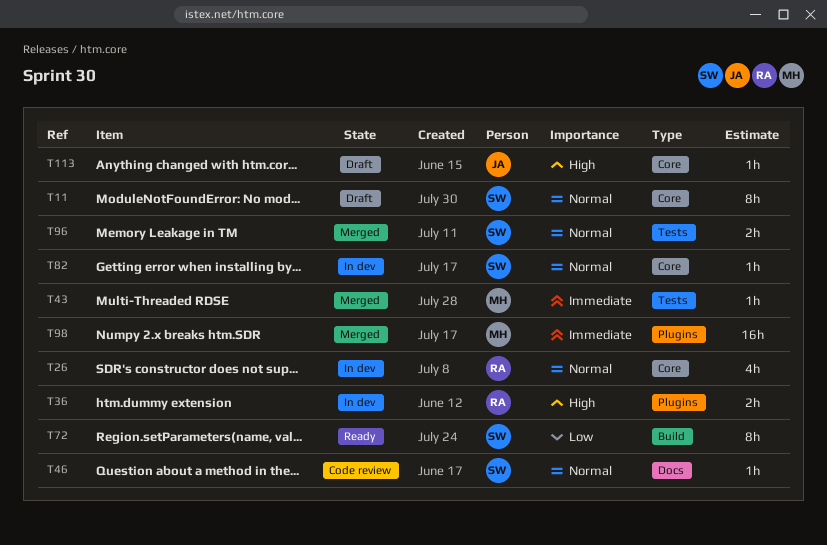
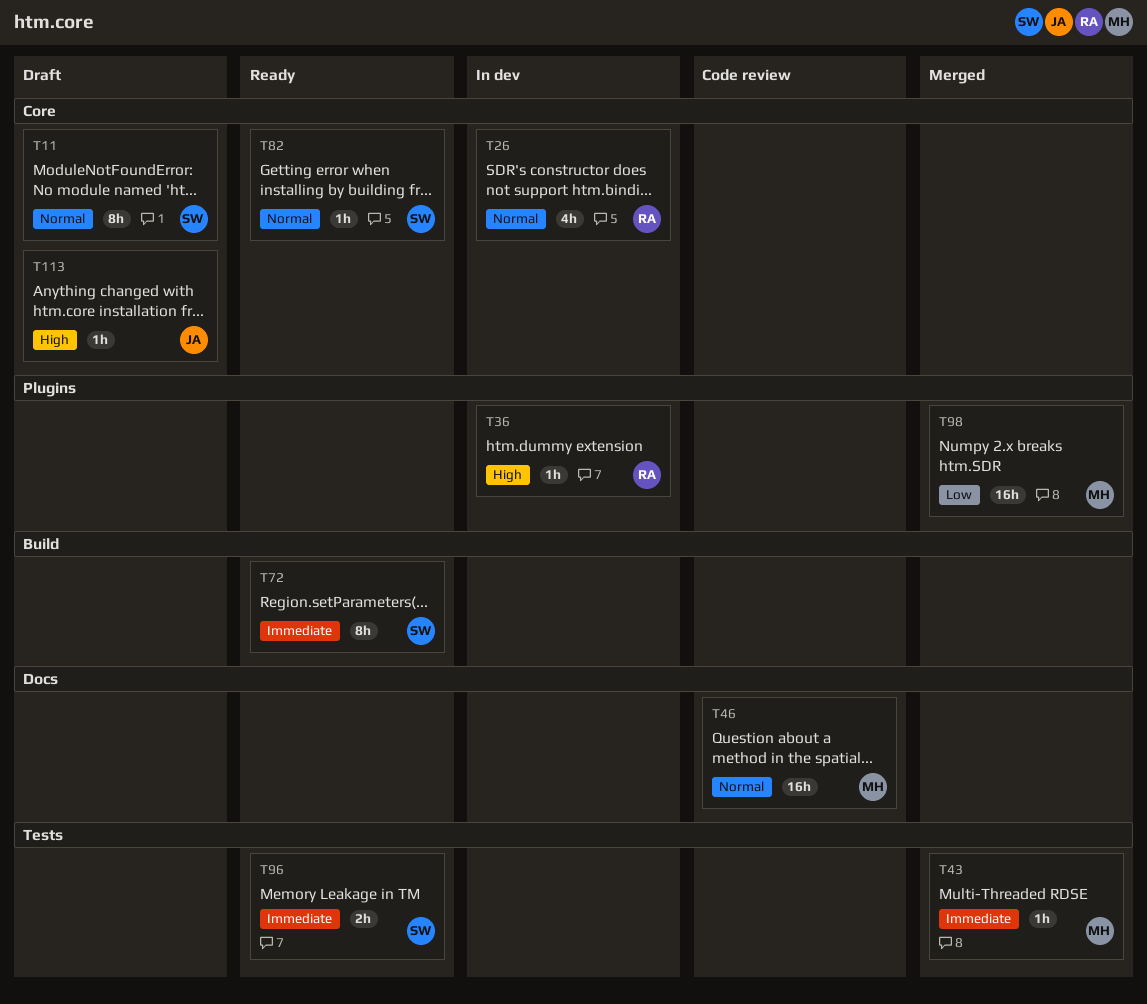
T36, estimate: 2h -> 1h
T46, owner: SW -> MH
T46, estimate: 1h -> 16h
T72, priority: Low -> Immediate
T82, status: In dev -> Ready
T96, status: Merged -> Ready
T96, priority: Normal -> Immediate
T98, priority: Immediate -> Low

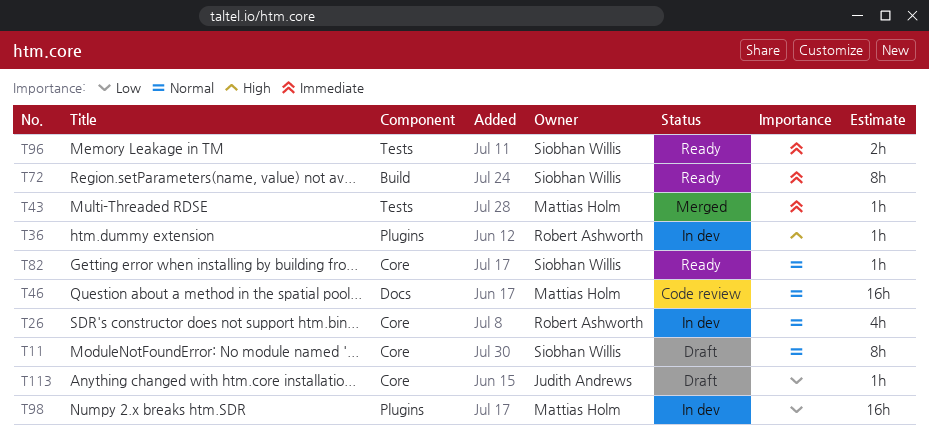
T98, status: Merged -> In dev
T113, priority: High -> Low

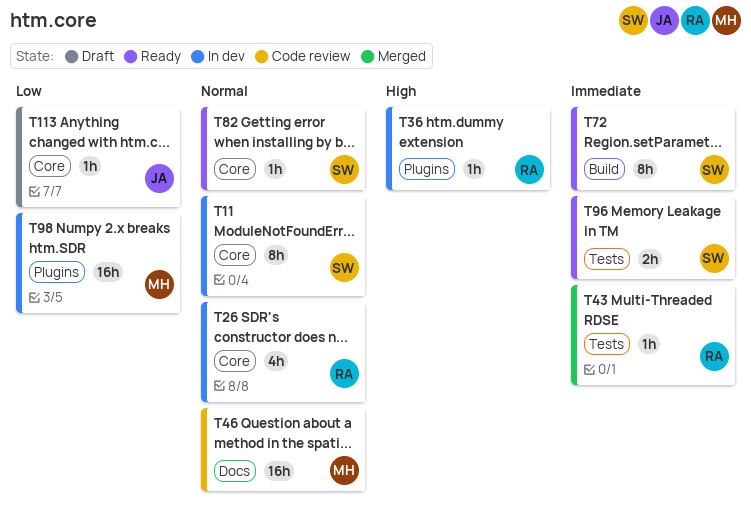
T11, status: Draft -> In dev
T43, owner: Mattias Holm -> Robert Ashworth

